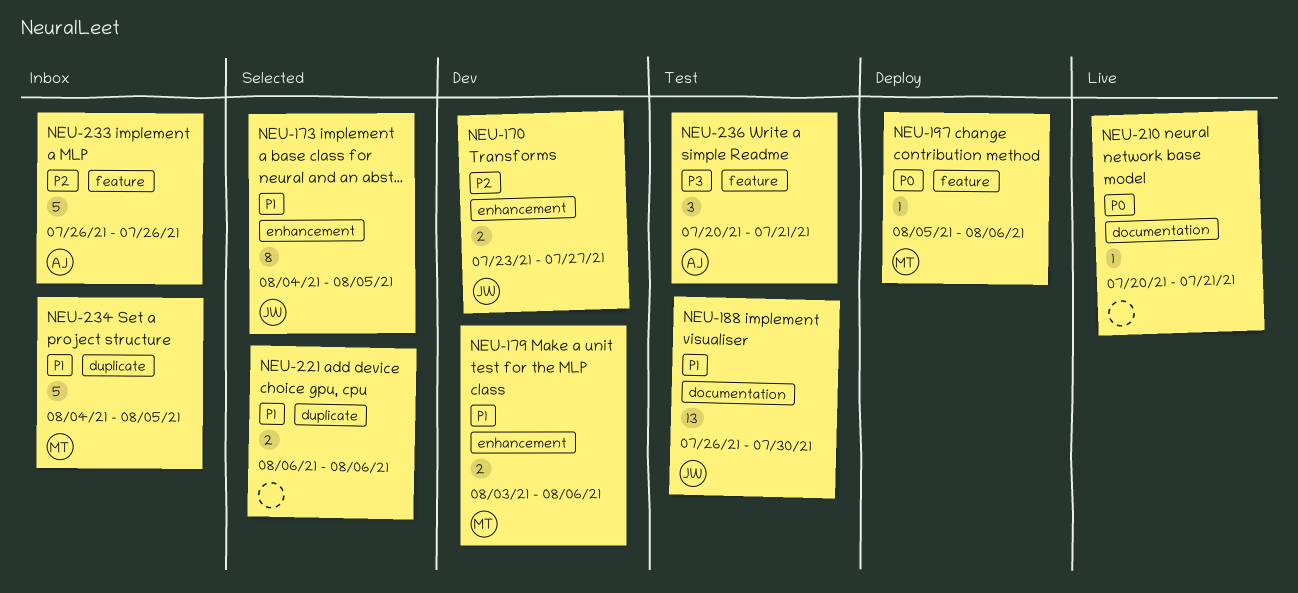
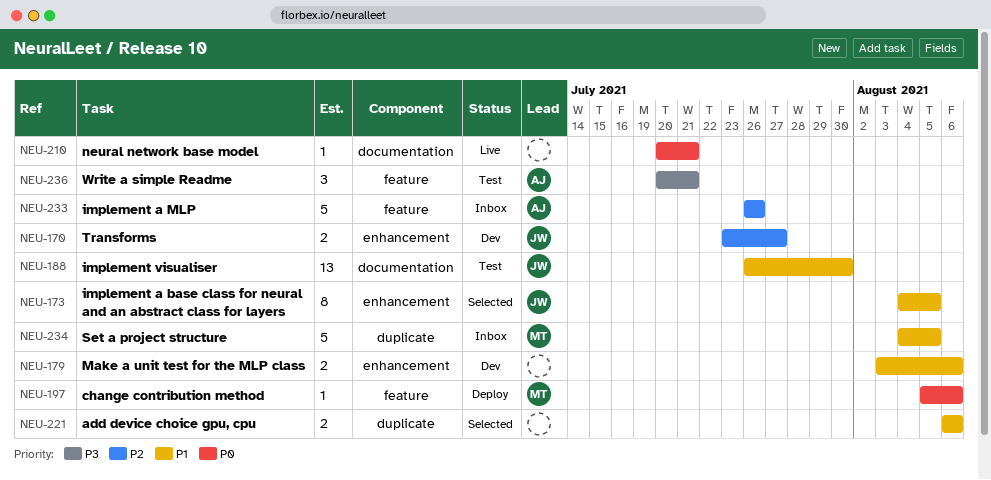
NEU-179, owner: MT -> none

